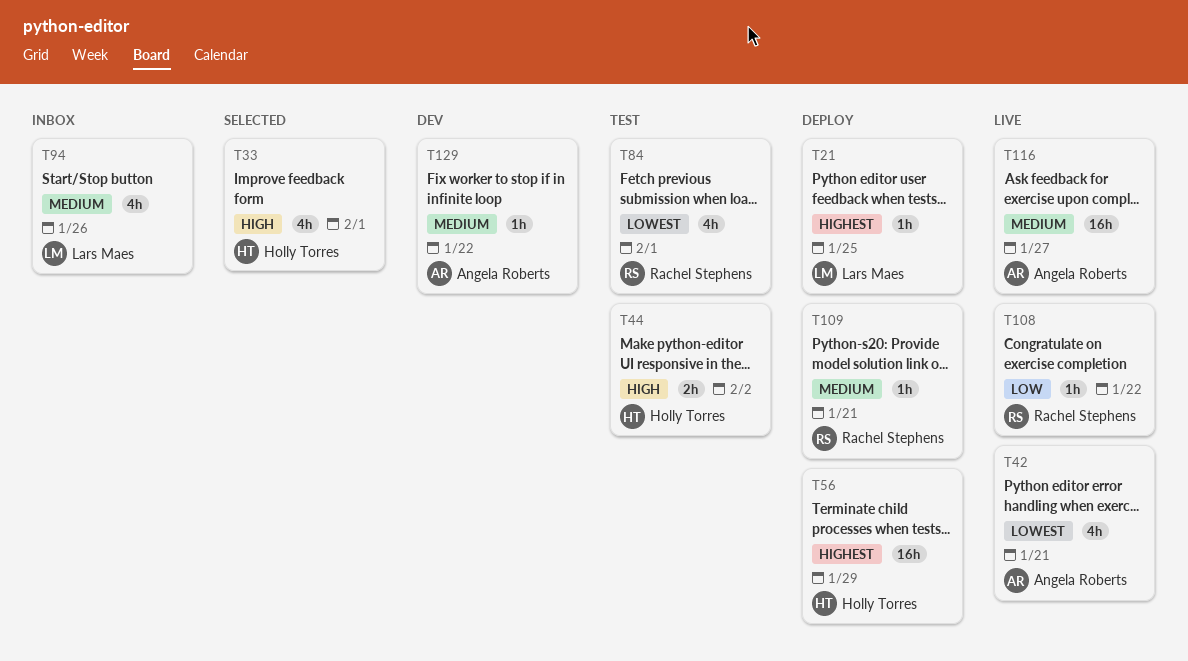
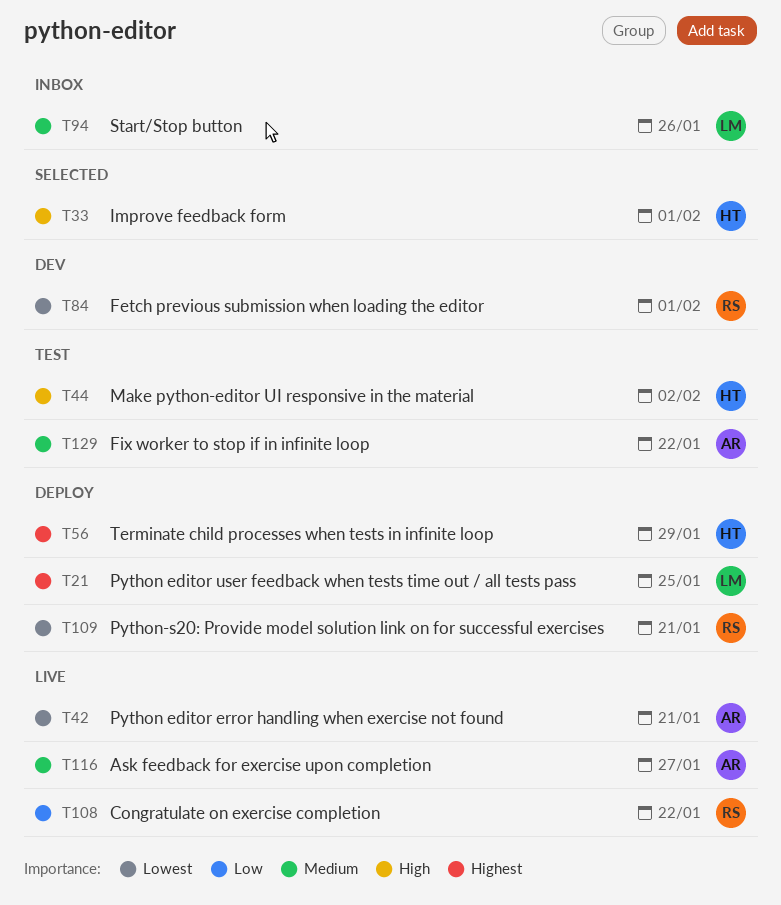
T84, status: Test -> Dev
T109, priority: Medium -> Lowest
T129, status: Dev -> Test

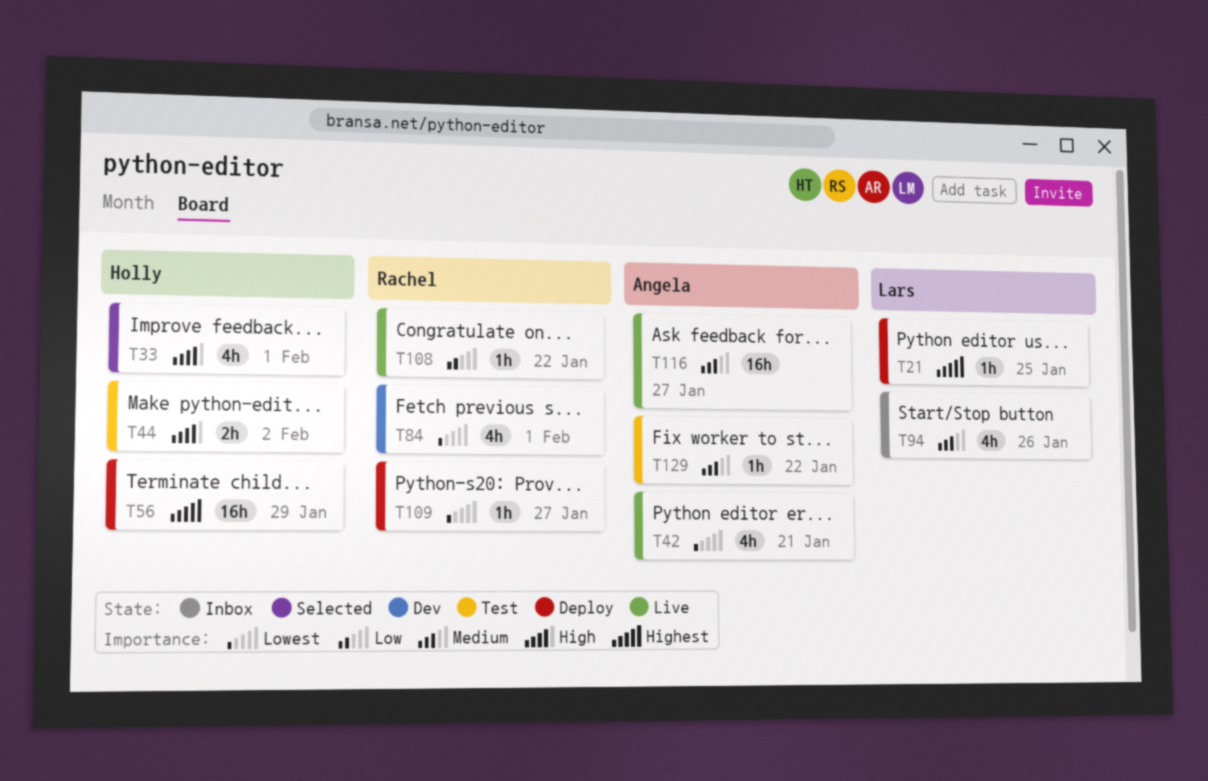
T109, due: Jan 21 -> Jan 27

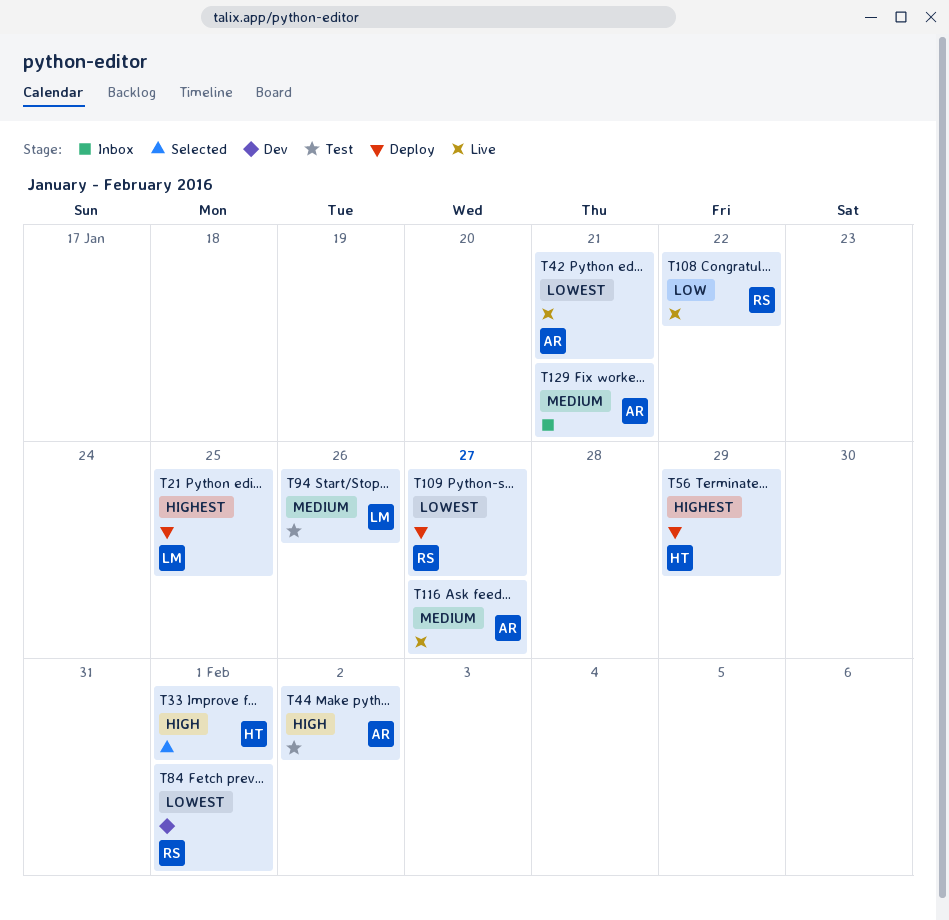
T44, owner: Holly -> Angela
T94, status: Inbox -> Test
T129, status: Test -> Inbox
T129, due: Jan 22 -> Jan 21

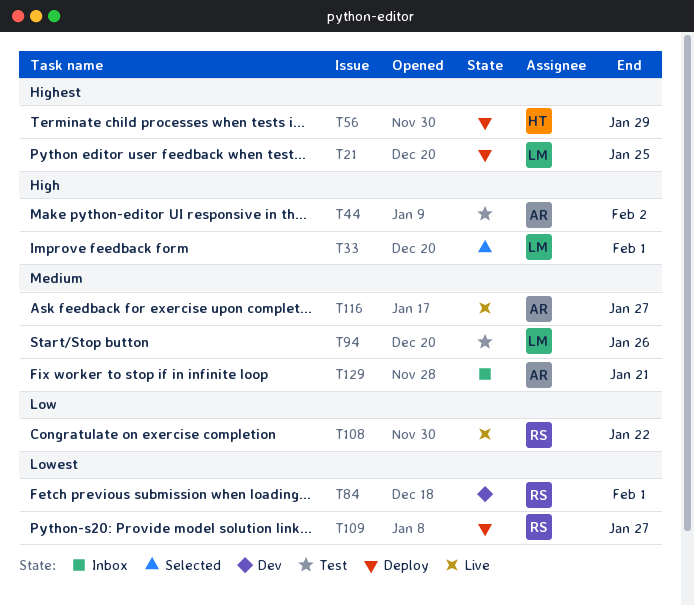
T33, owner: HT -> LM
T42: present -> none

